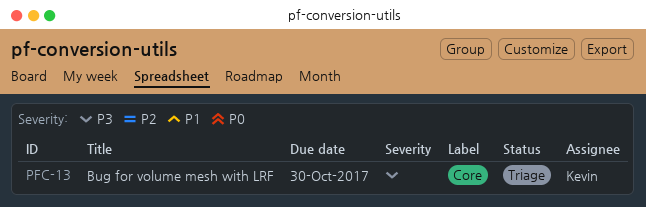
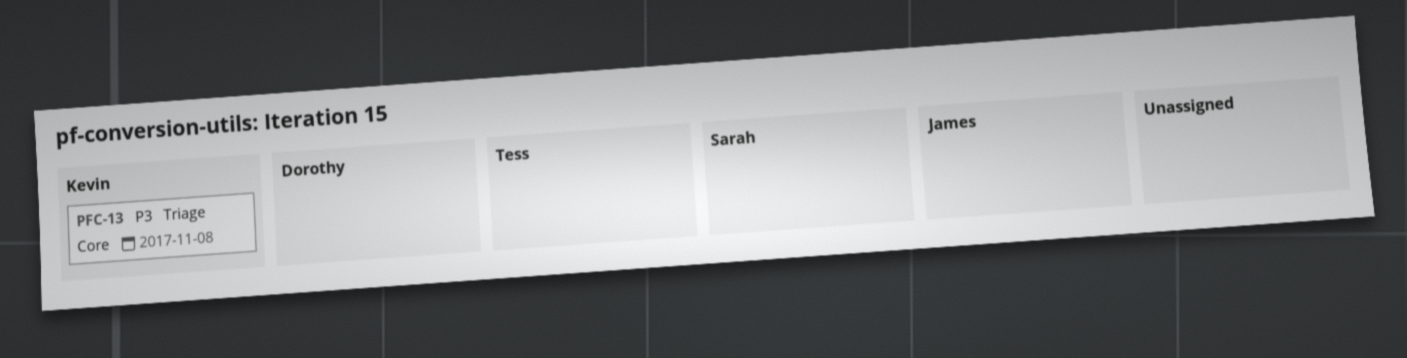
PFC-13, due: Oct 30 -> Nov 8

